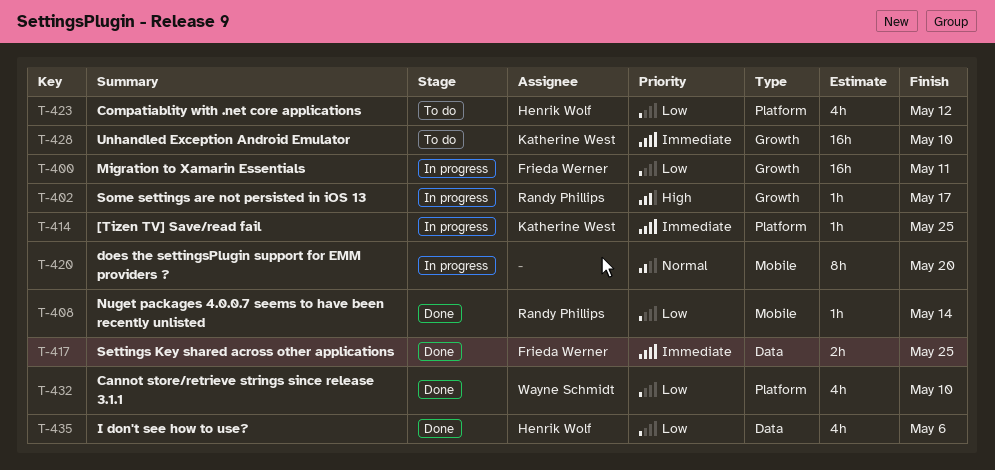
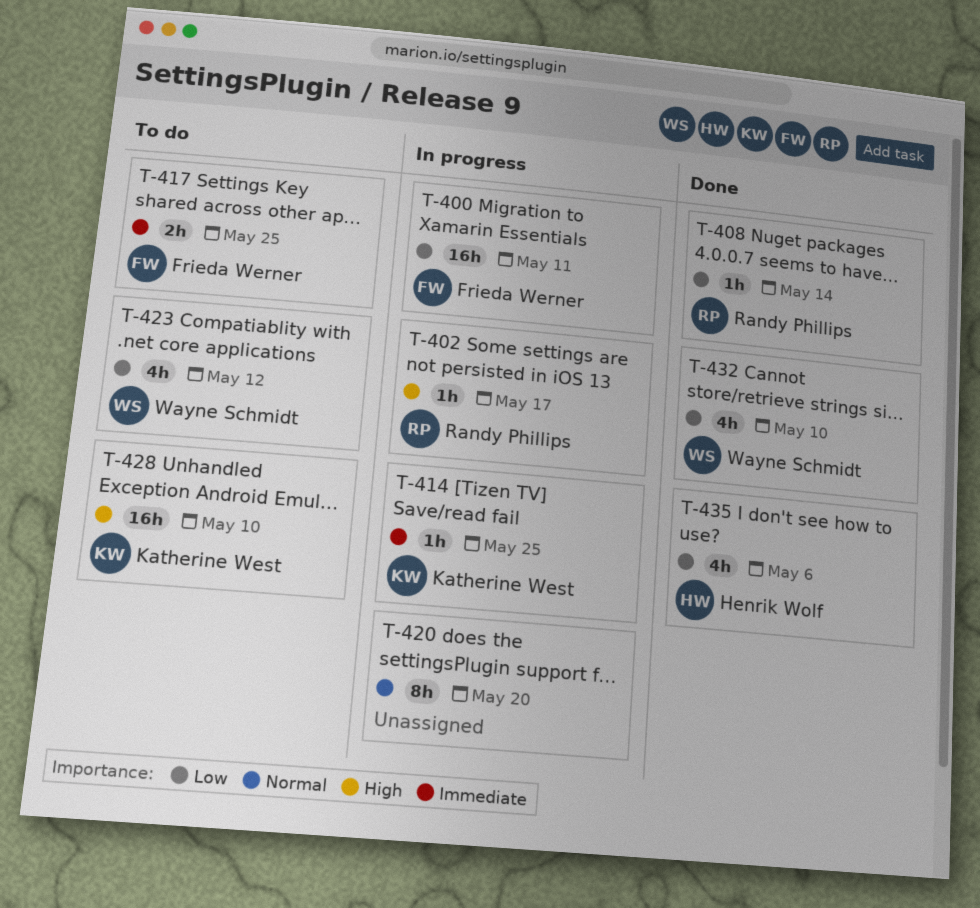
T-417, status: Done -> To do
T-423, owner: Henrik Wolf -> Wayne Schmidt
T-428, priority: Immediate -> High

